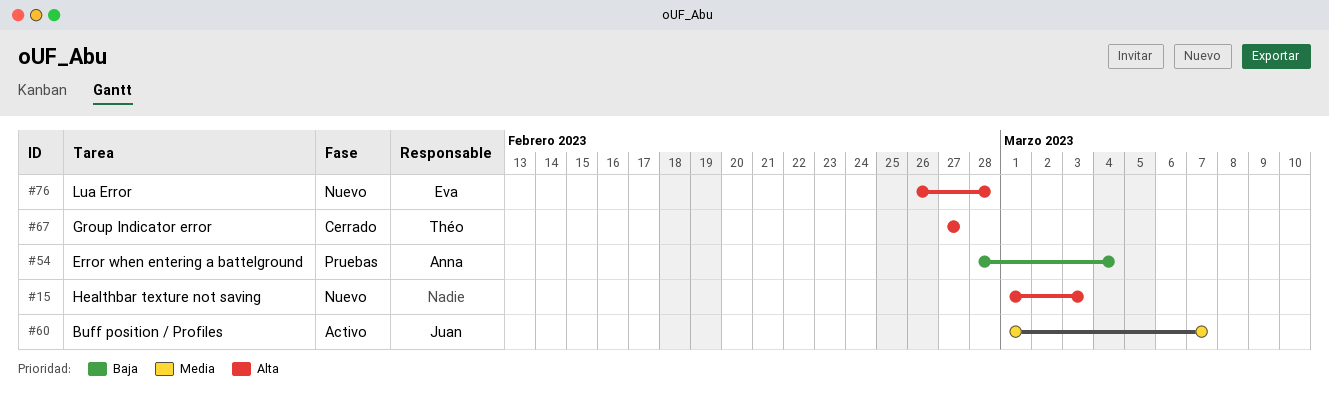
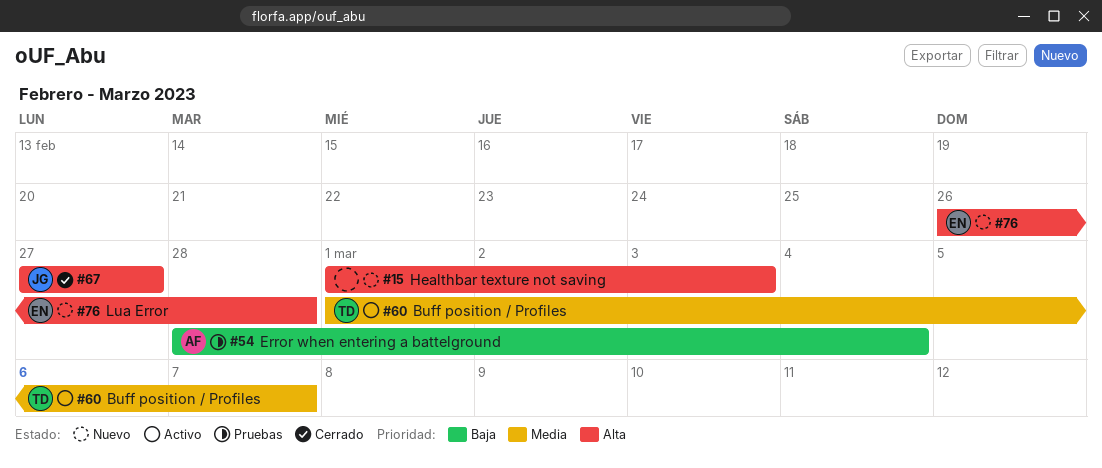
#60, owner: Juan -> Théo
#67, owner: Théo -> Juan

